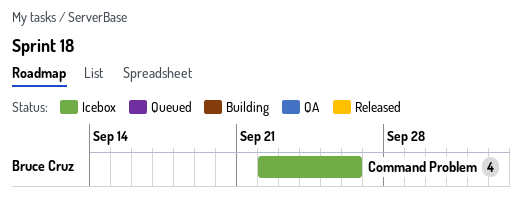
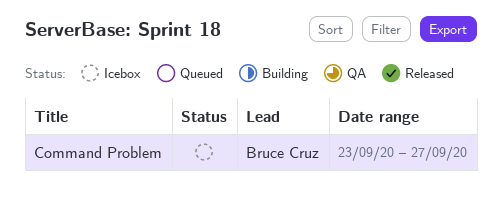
Command Problem, start: Sep 22 -> Sep 23
Command Problem, due: Sep 26 -> Sep 27

